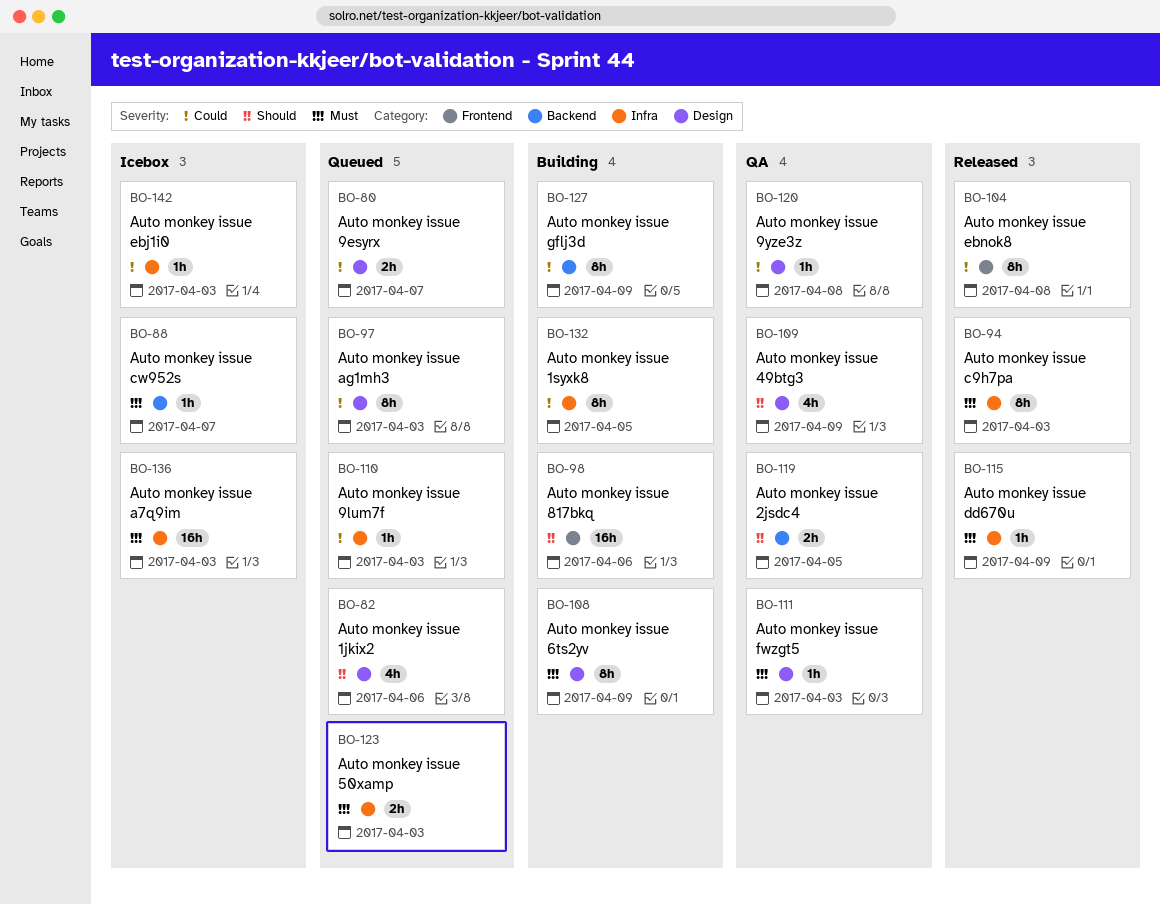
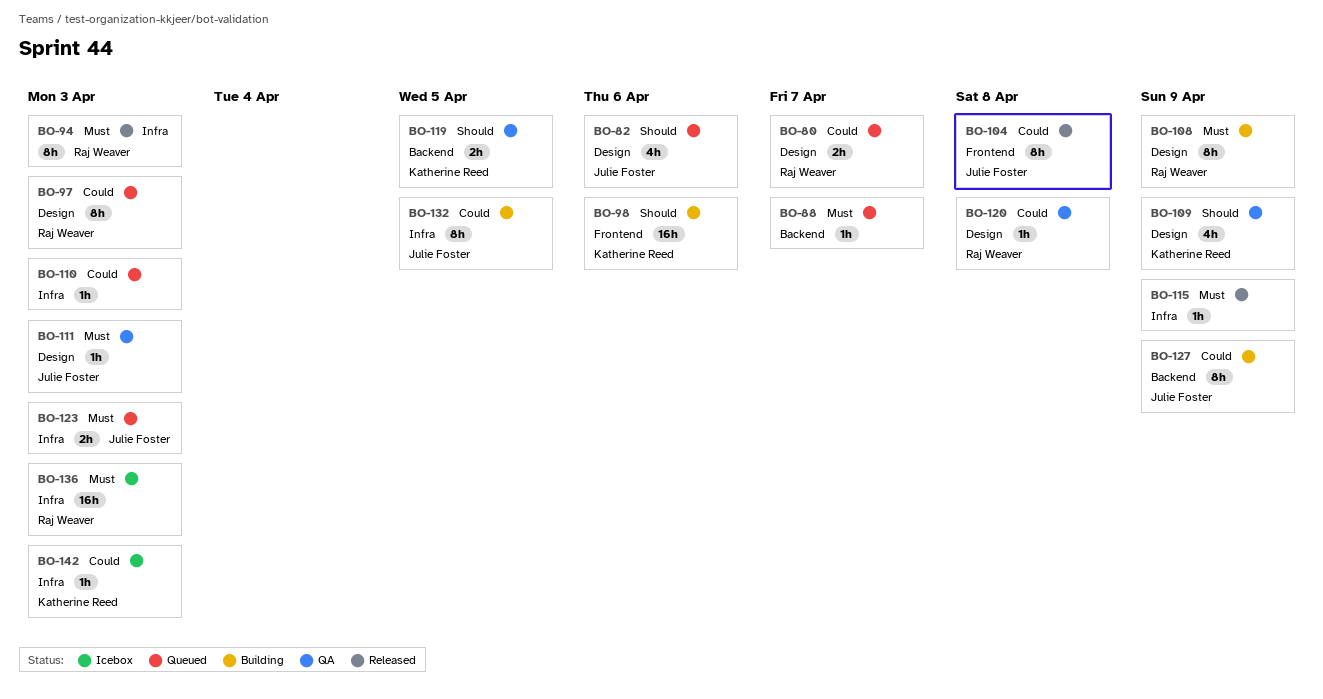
BO-88, status: Icebox -> Queued

